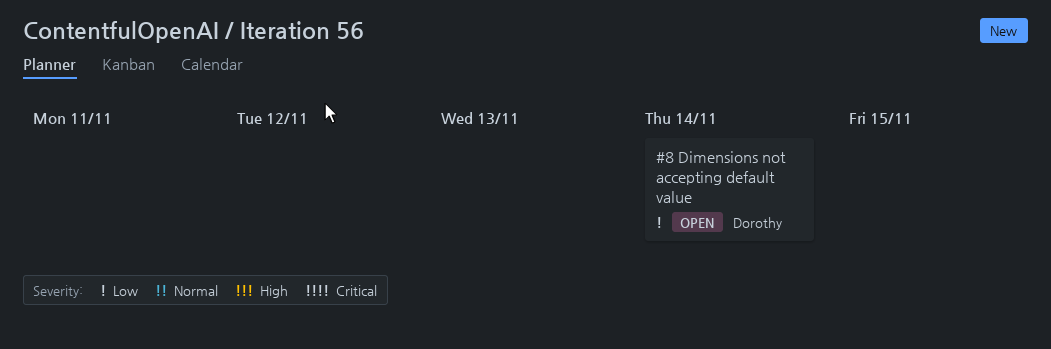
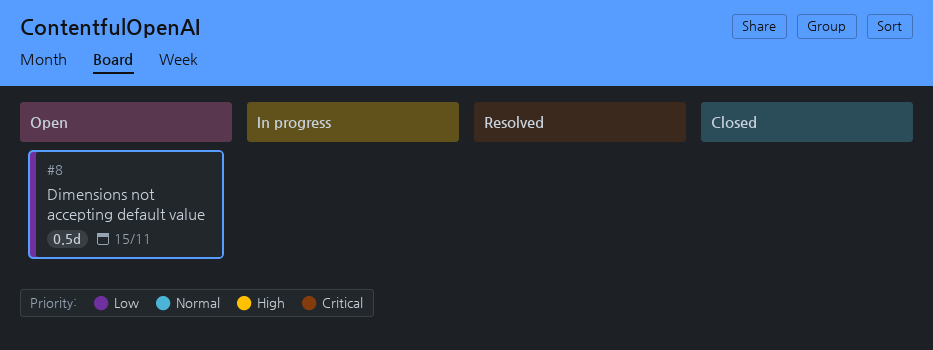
#8, due: Nov 14 -> Nov 15

